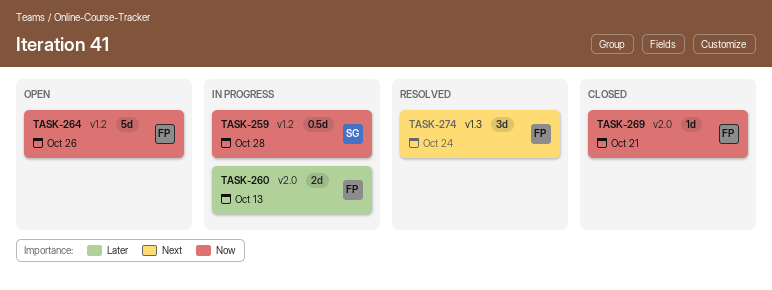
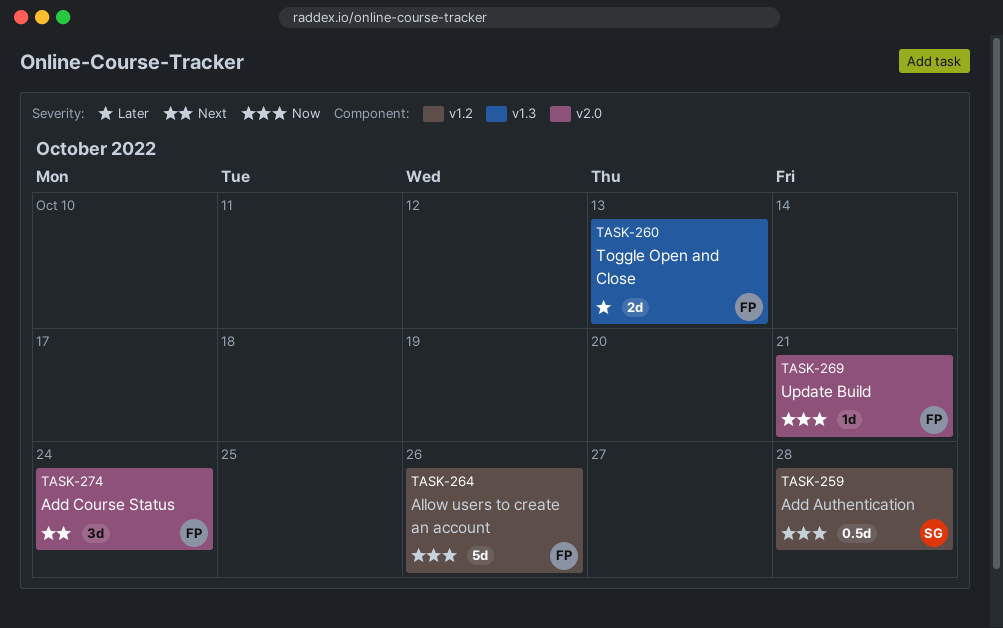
TASK-260, label: v2.0 -> v1.3
TASK-274, label: v1.3 -> v2.0

